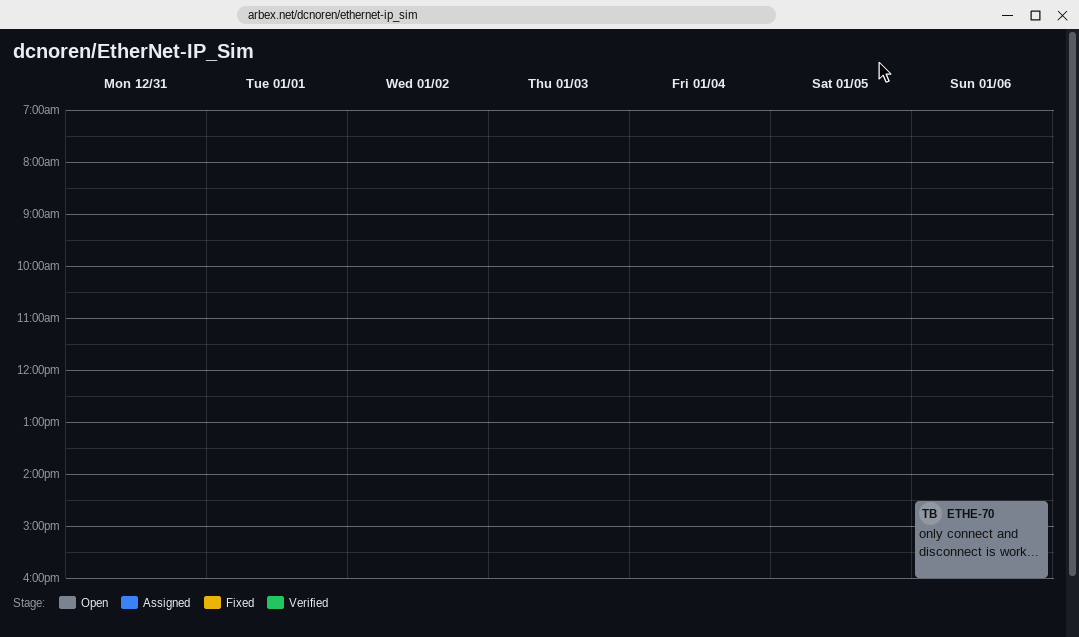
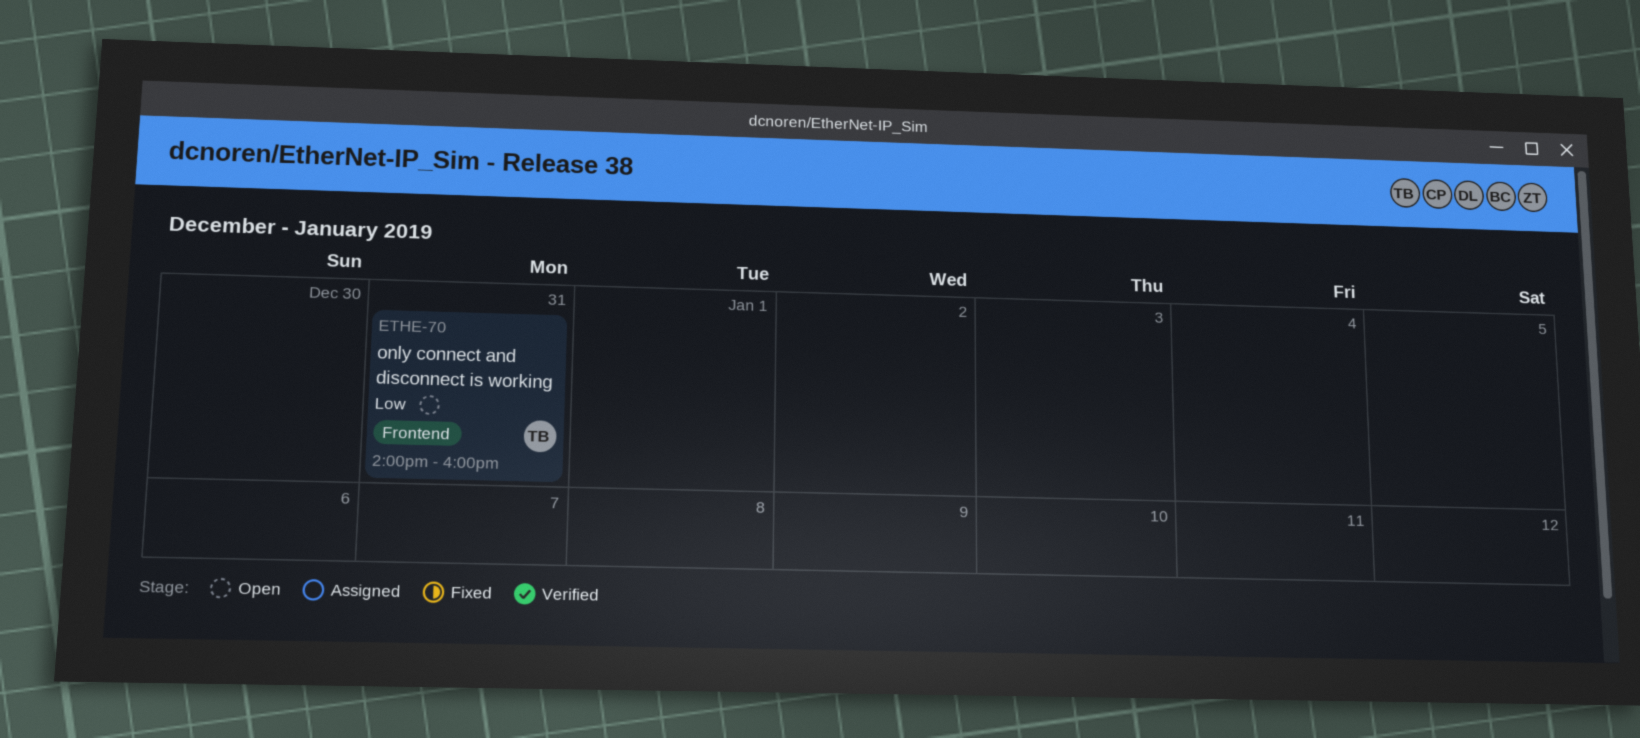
ETHE-70, day: Jan 6 -> Dec 31
ETHE-70, begins: 14:30 -> 14:00

